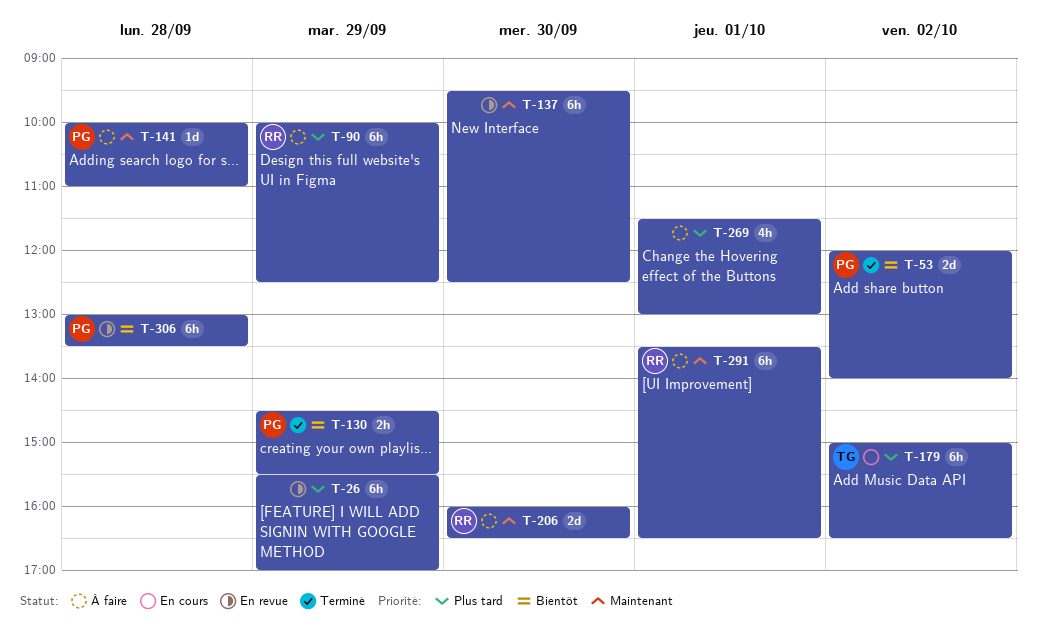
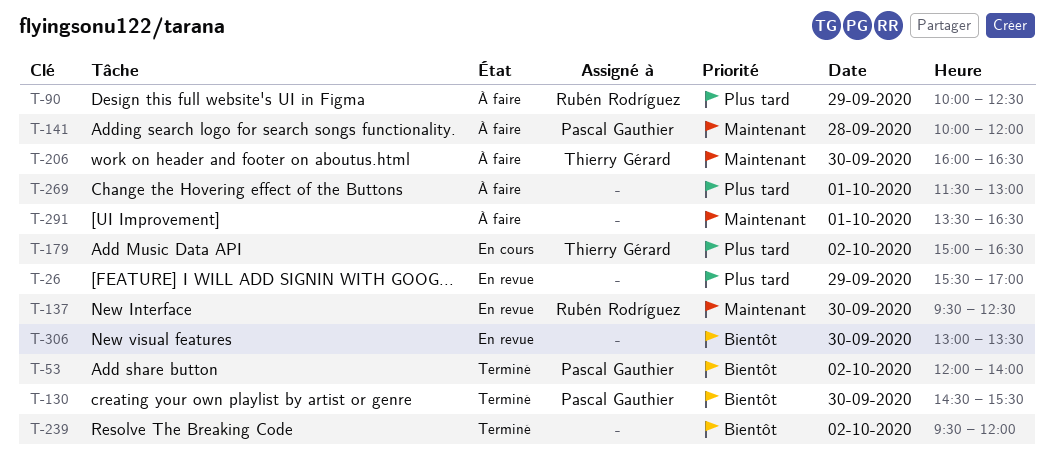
T-130, day: Sep 29 -> Sep 30
T-137, owner: none -> Rubén Rodríguez
T-141, ends: 11:00 -> 12:00
T-206, owner: Rubén Rodríguez -> Thierry Gérard
T-239: none -> present
T-291, owner: Rubén Rodríguez -> none
T-306, owner: Pascal Gauthier -> none
T-306, day: Sep 28 -> Sep 30

